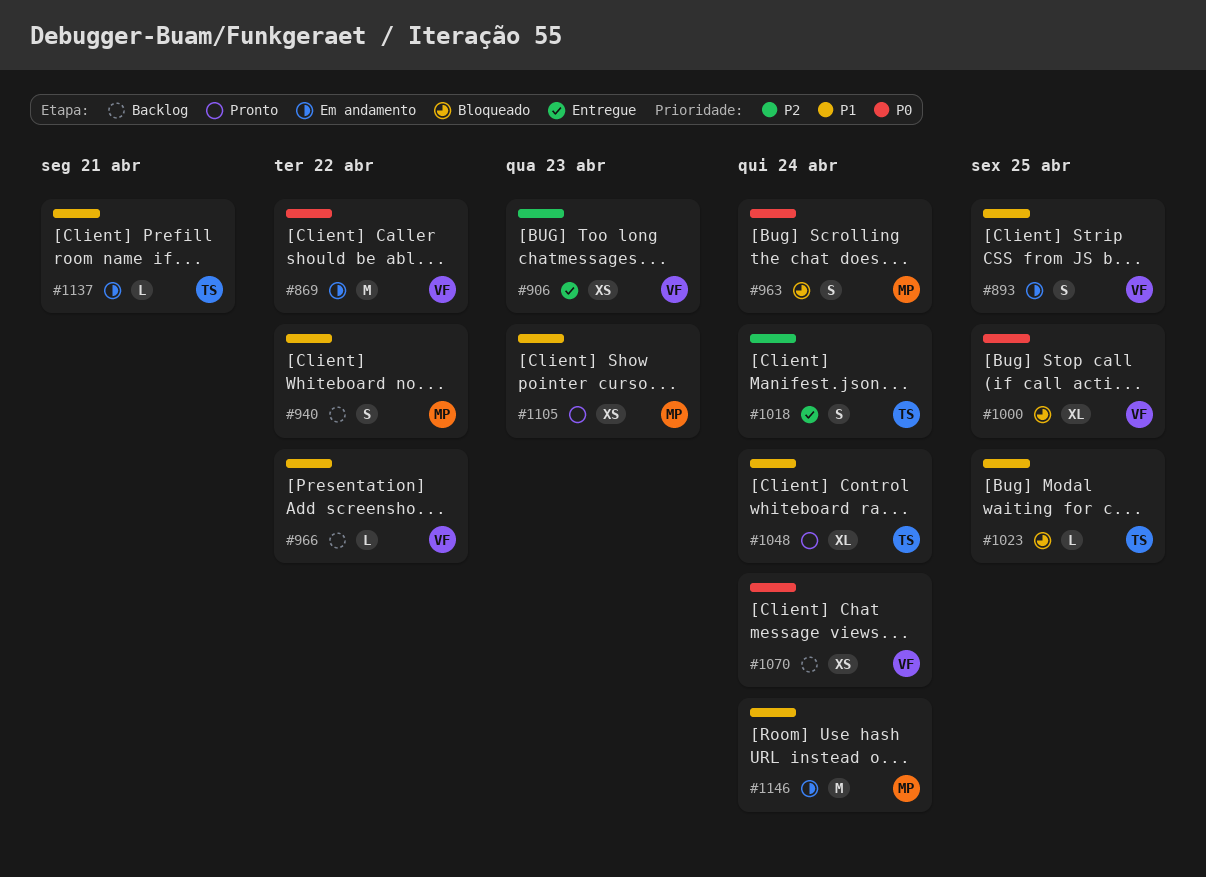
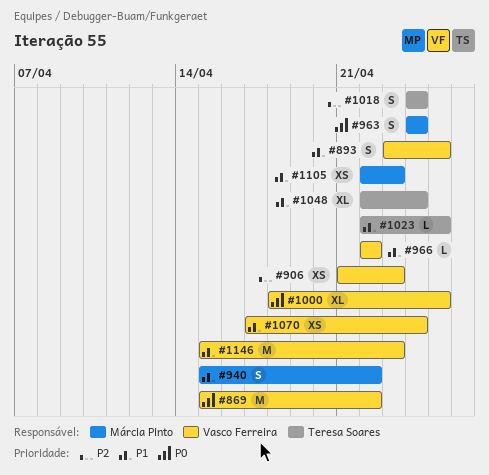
#1070, priority: P0 -> P1
#1137: present -> none
#1146, owner: Márcia Pinto -> Vasco Ferreira
#1146, due: Apr 24 -> Apr 23

